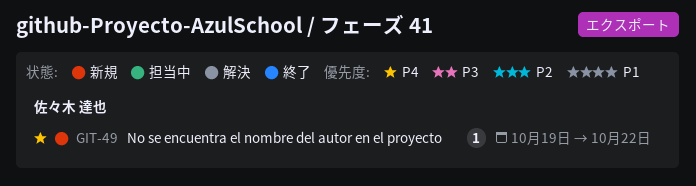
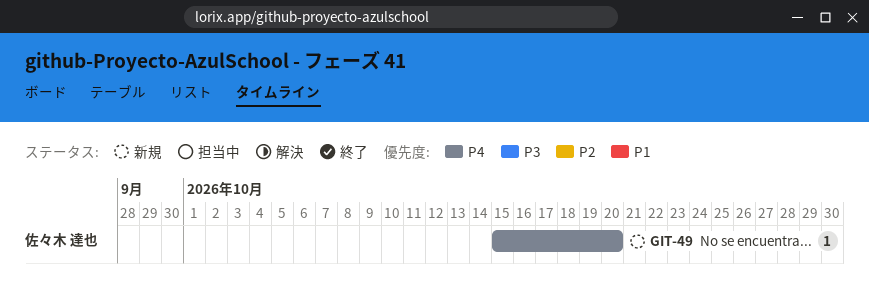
GIT-49, start: Oct 19 -> Oct 15
GIT-49, due: Oct 22 -> Oct 20

